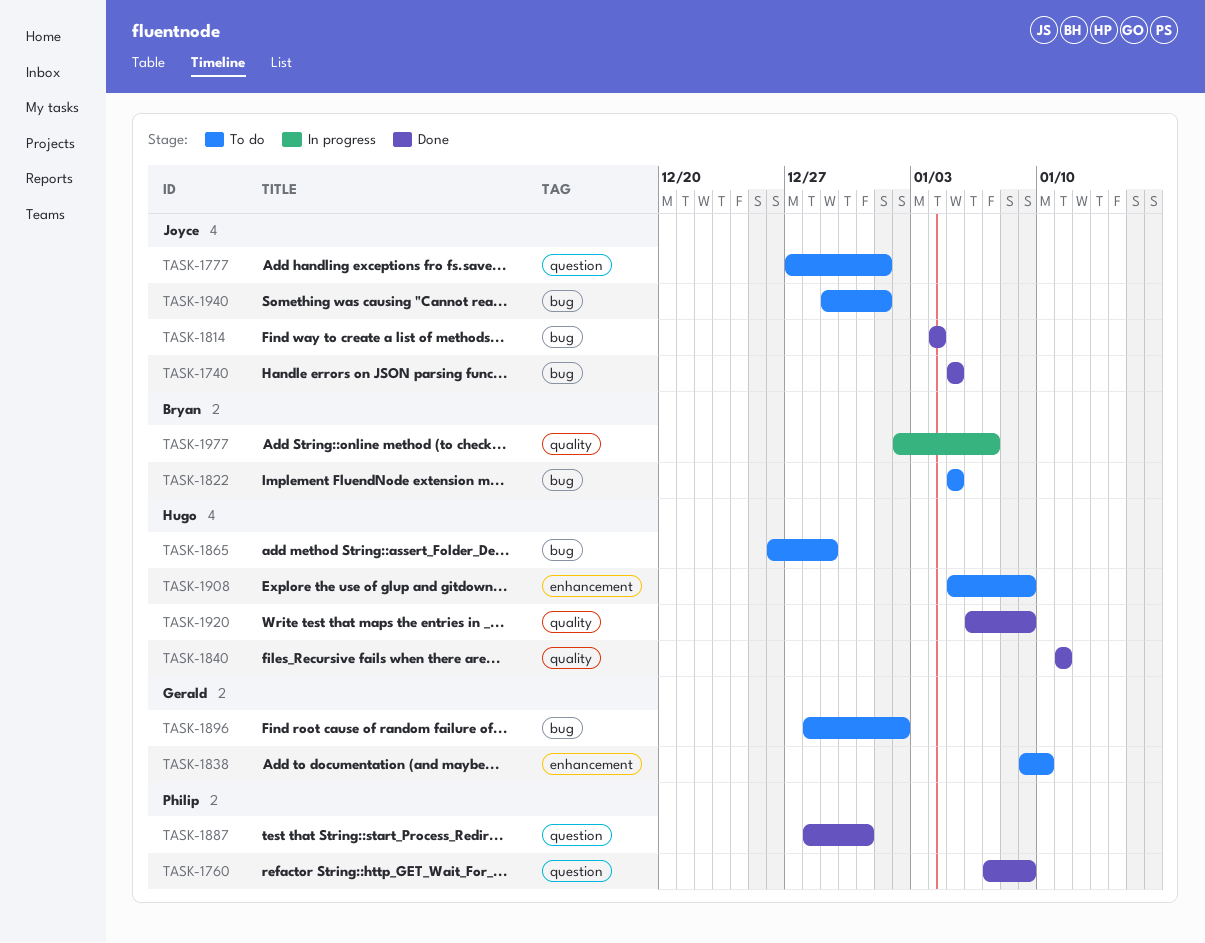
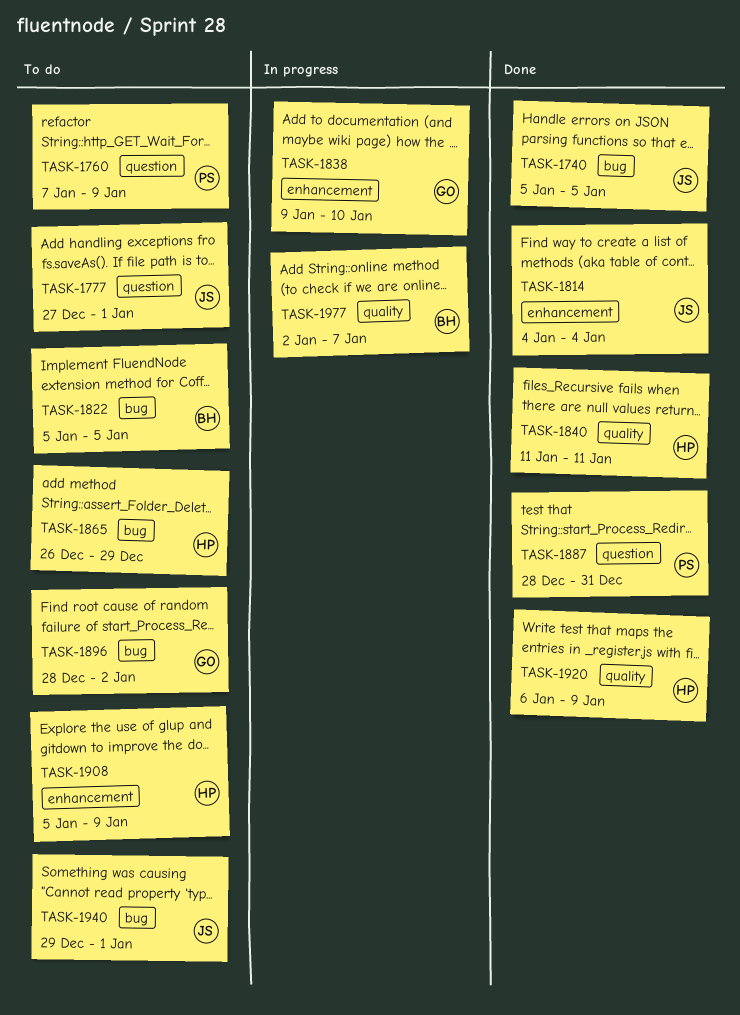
TASK-1760, status: Done -> To do
TASK-1814, label: bug -> enhancement
TASK-1838, status: To do -> In progress

